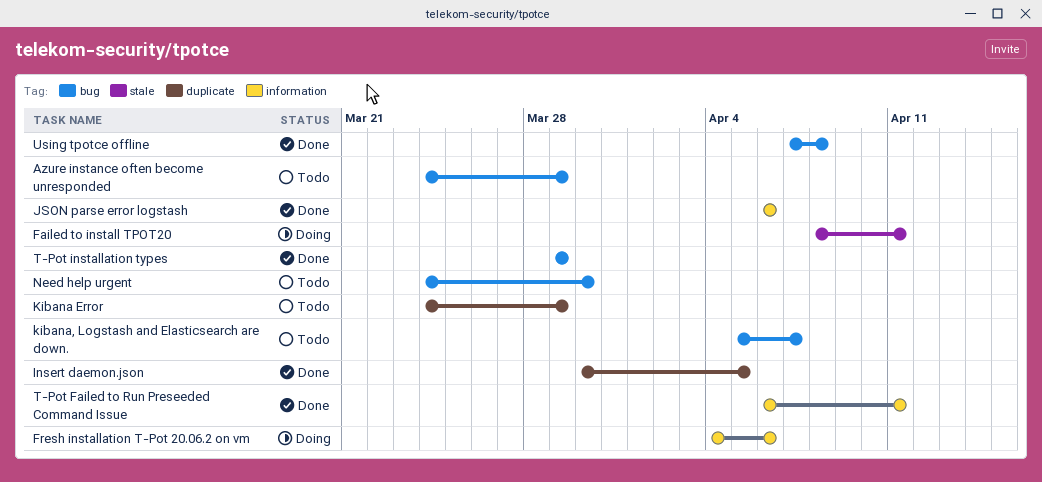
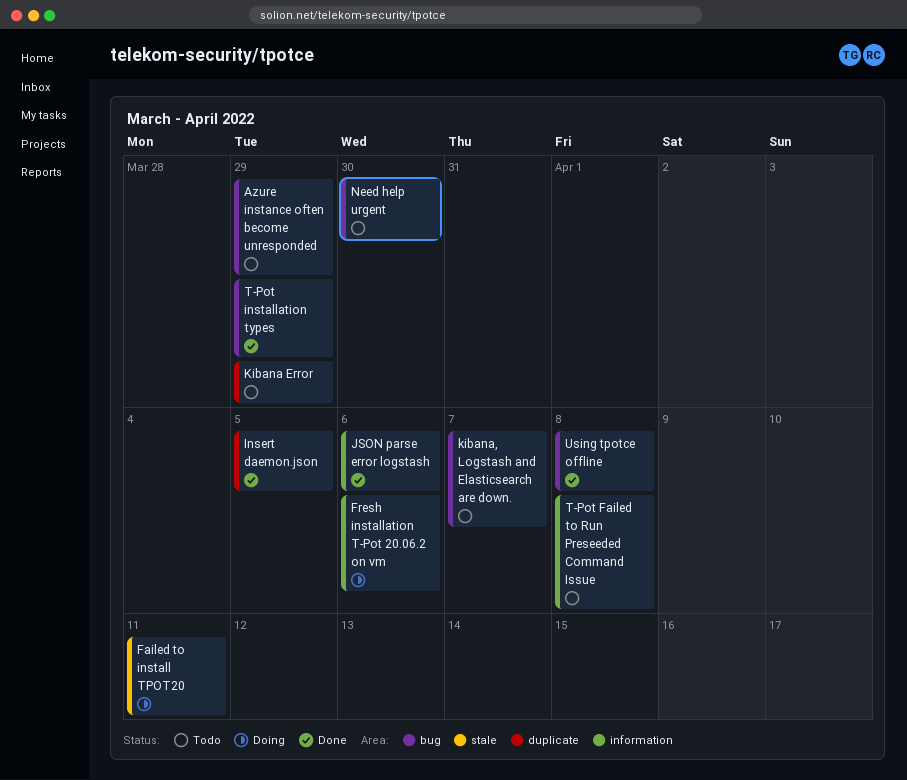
T-Pot Failed to Run Preseeded Command Issue, status: Done -> Todo
T-Pot Failed to Run Preseeded Command Issue, due: Apr 11 -> Apr 8

